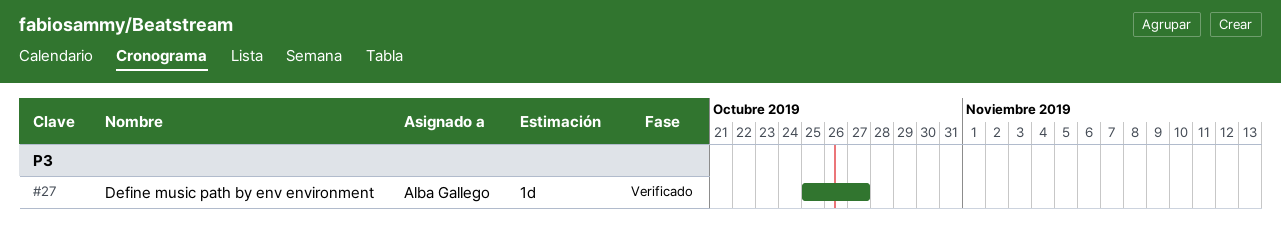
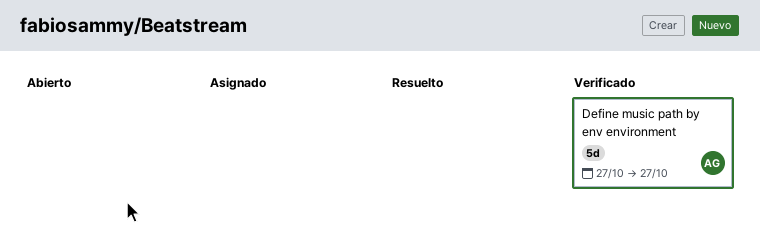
Define music path by env environment, estimate: 1d -> 5d
Define music path by env environment, start: Oct 25 -> Oct 27

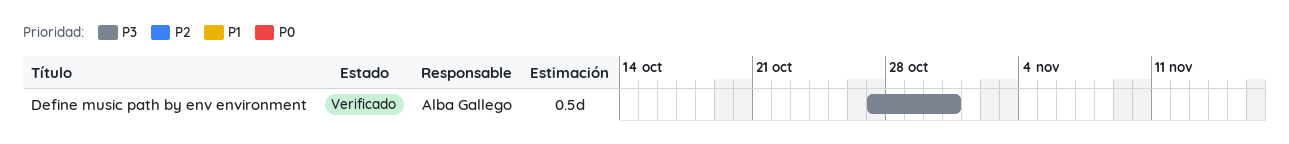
Define music path by env environment, estimate: 5d -> 0.5d
Define music path by env environment, due: Oct 27 -> Oct 31

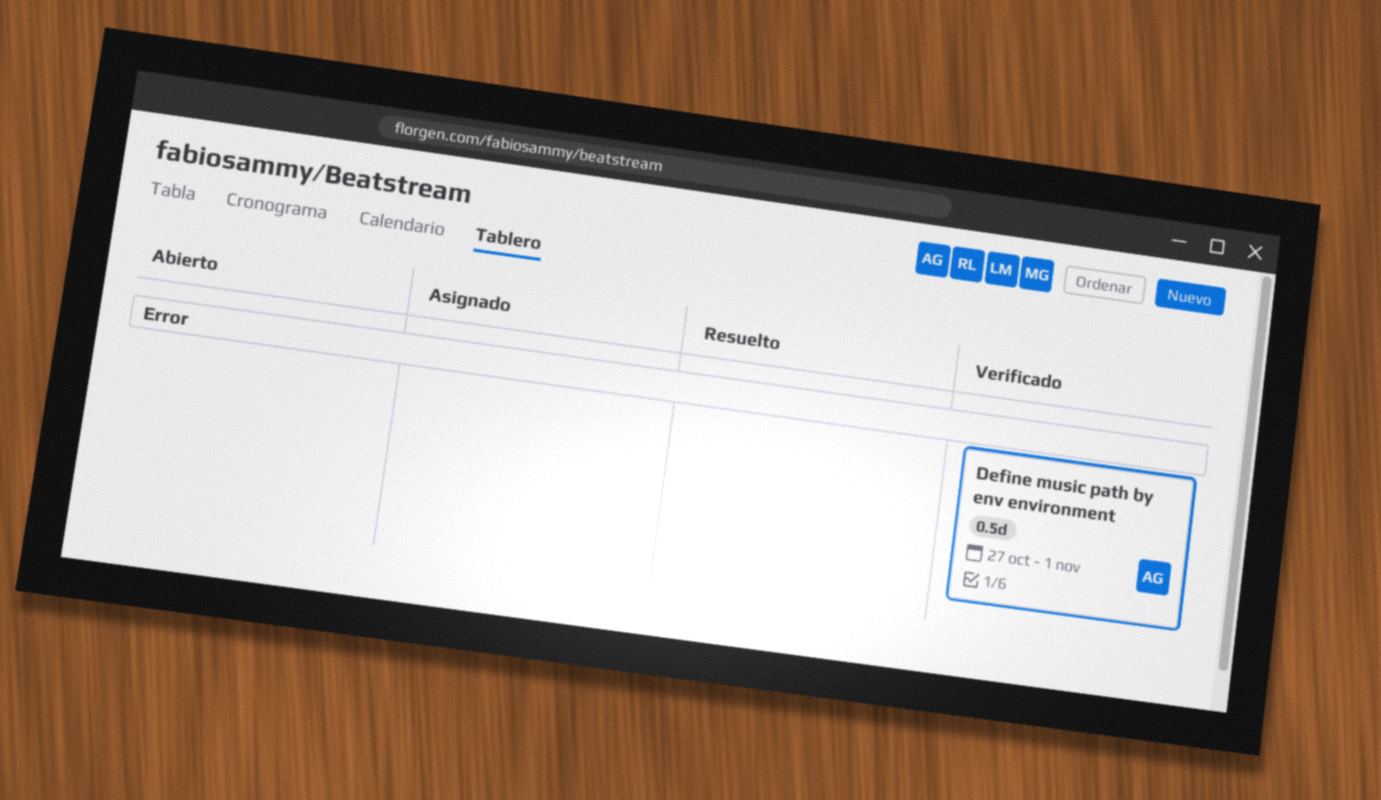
Define music path by env environment, due: Oct 31 -> Nov 1

